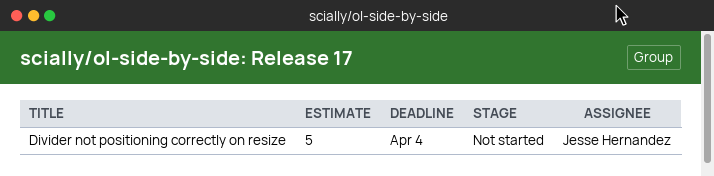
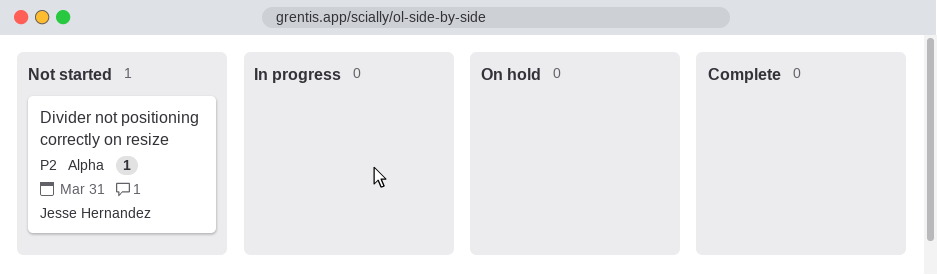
Divider not positioning correctly on resize, estimate: 5 -> 1
Divider not positioning correctly on resize, due: Apr 4 -> Mar 31

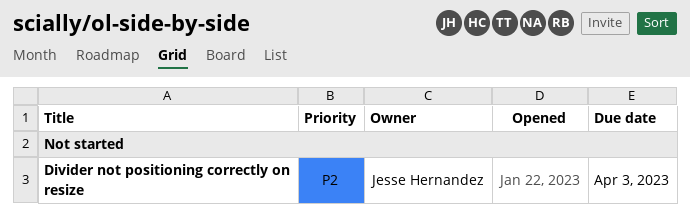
Divider not positioning correctly on resize, due: Mar 31 -> Apr 3

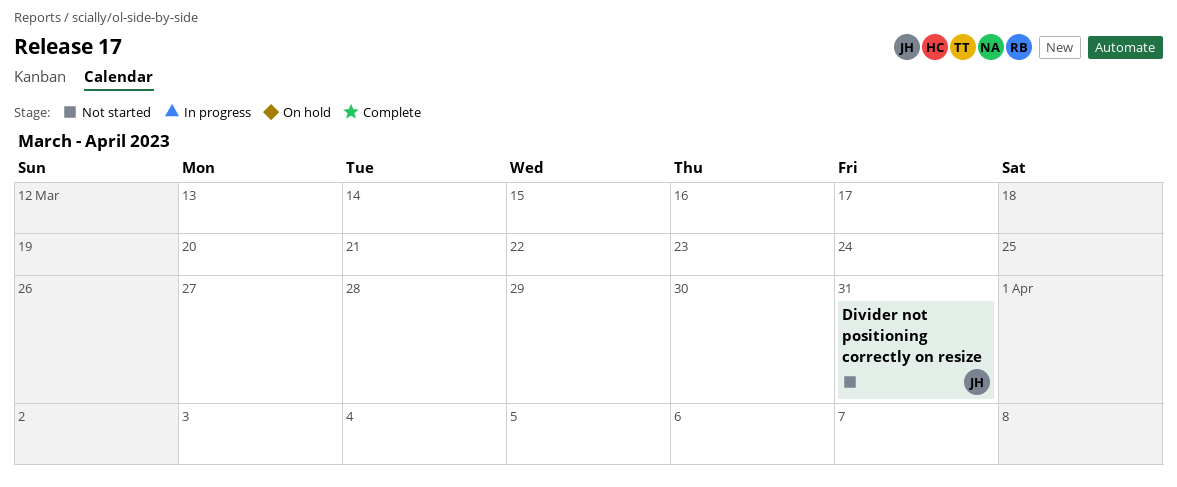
Divider not positioning correctly on resize, due: Apr 3 -> Mar 31

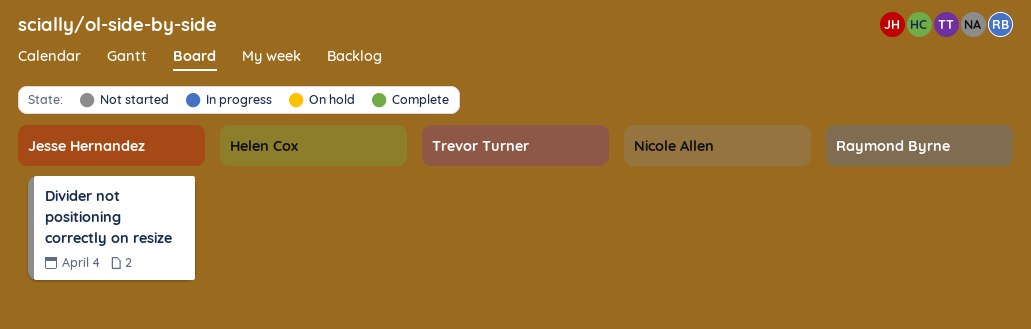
Divider not positioning correctly on resize, due: Mar 31 -> Apr 4

